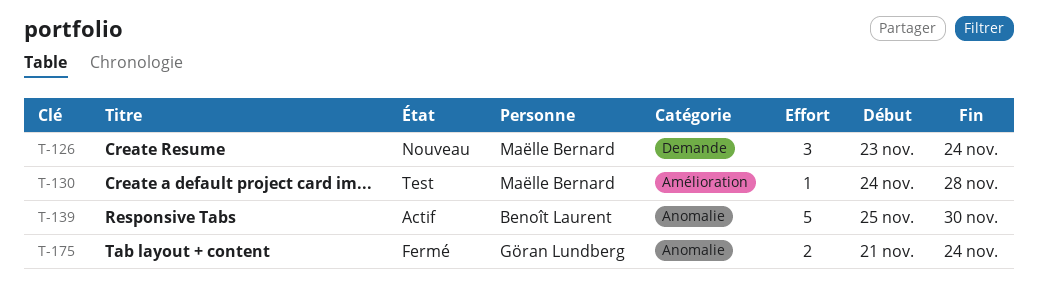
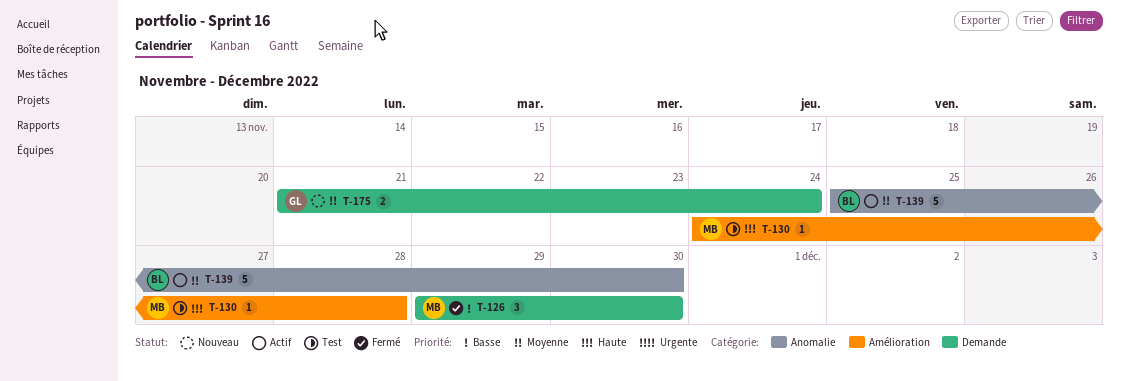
T-126, status: Nouveau -> Fermé
T-126, start: Nov 23 -> Nov 29
T-126, due: Nov 24 -> Nov 30
T-175, status: Fermé -> Nouveau
T-175, label: Anomalie -> Demande

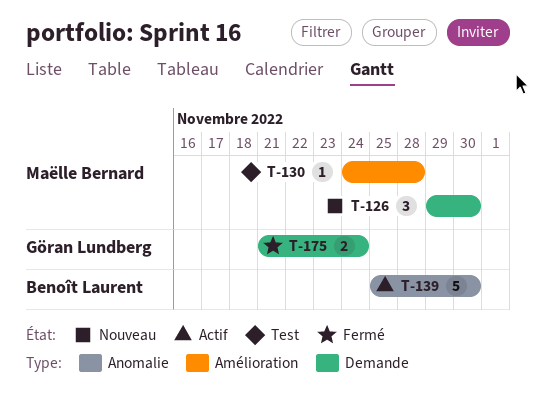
T-126, status: Fermé -> Nouveau
T-175, status: Nouveau -> Fermé

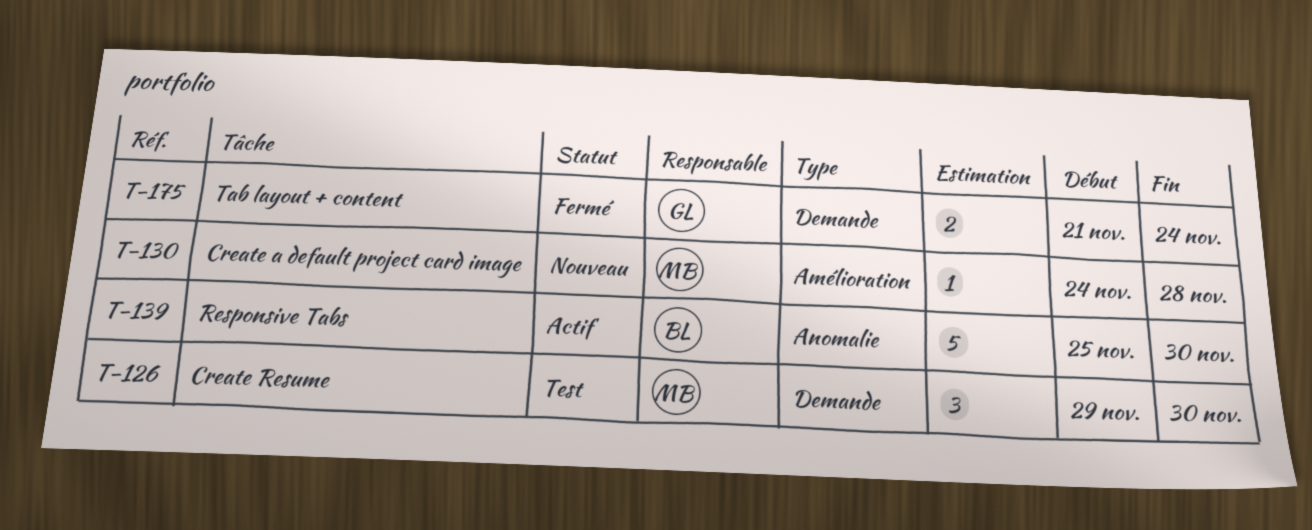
T-126, status: Nouveau -> Test
T-130, status: Test -> Nouveau

